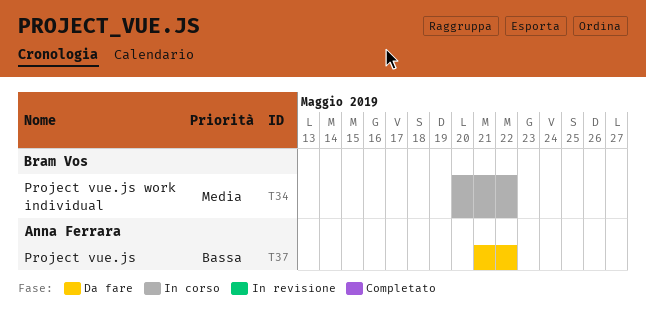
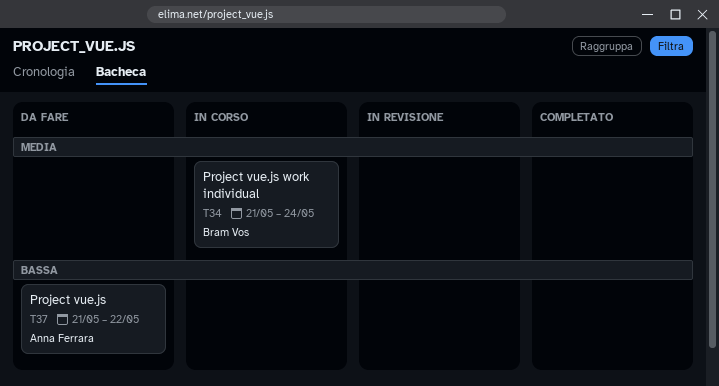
T34, start: May 20 -> May 21
T34, due: May 22 -> May 24

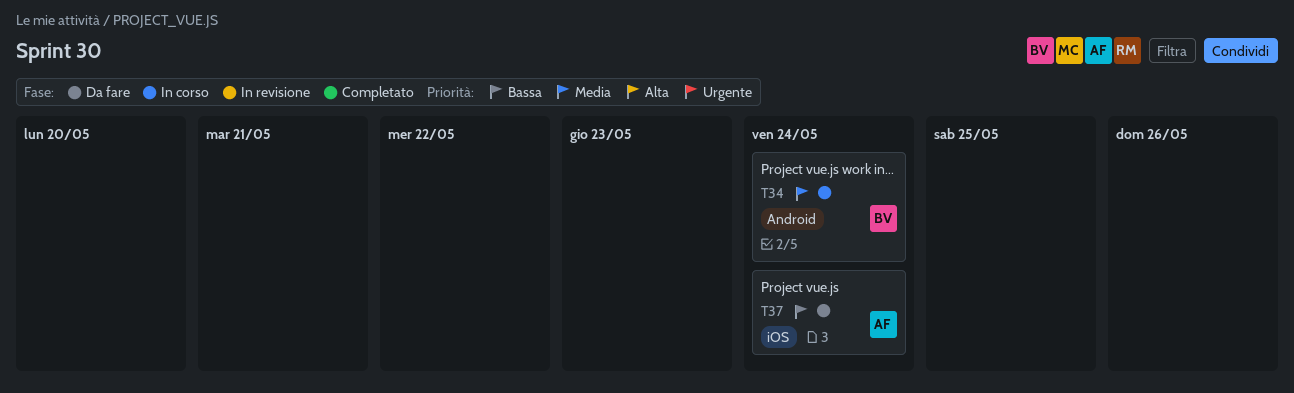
T37, due: May 22 -> May 24

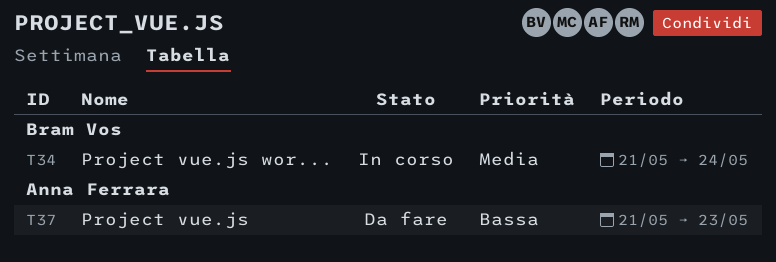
T37, due: May 24 -> May 23

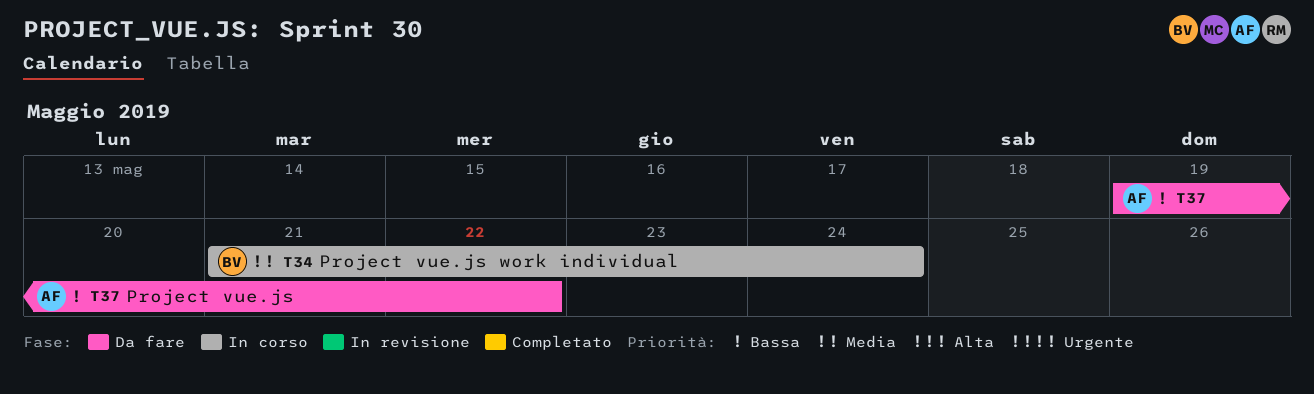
T37, start: May 21 -> May 19
T37, due: May 23 -> May 22

